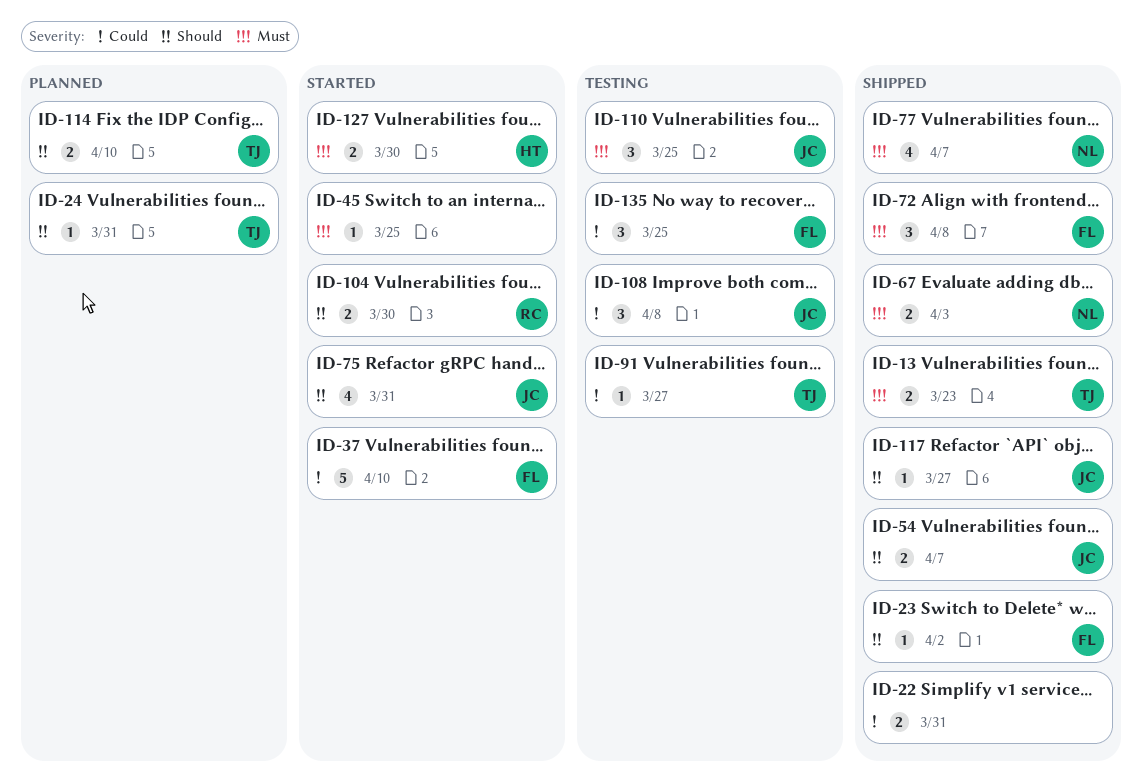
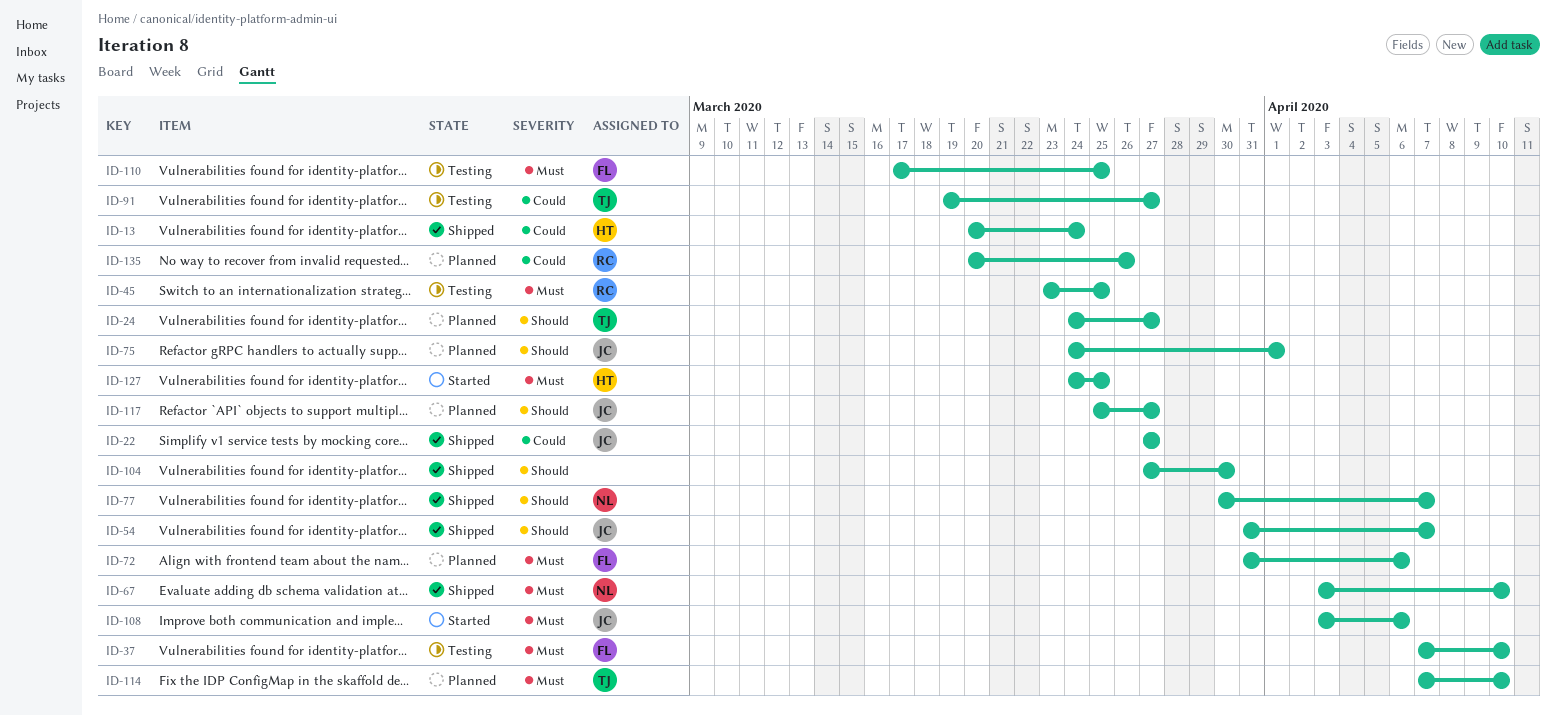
ID-13, owner: TJ -> HT
ID-13, priority: Must -> Could
ID-13, due: Mar 23 -> Mar 24
ID-22, owner: none -> JC
ID-22, due: Mar 31 -> Mar 27
ID-23: present -> none
ID-24, due: Mar 31 -> Mar 27
ID-37, status: Started -> Testing
ID-37, priority: Could -> Must
ID-45, status: Started -> Testing
ID-45, owner: none -> RC
ID-67, due: Apr 3 -> Apr 10
ID-72, status: Shipped -> Planned
ID-72, due: Apr 8 -> Apr 6
ID-75, status: Started -> Planned
ID-75, due: Mar 31 -> Apr 1
ID-77, priority: Must -> Should
ID-104, status: Started -> Shipped
ID-104, owner: RC -> none
ID-108, status: Testing -> Started
ID-108, priority: Could -> Must
ID-108, due: Apr 8 -> Apr 6
ID-110, owner: JC -> FL
ID-114, priority: Should -> Must
ID-117, status: Shipped -> Planned
ID-127, due: Mar 30 -> Mar 25
ID-135, status: Testing -> Planned
ID-135, owner: FL -> RC
ID-135, due: Mar 25 -> Mar 26

